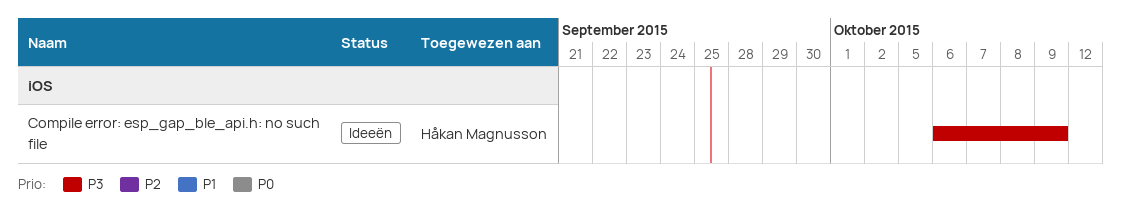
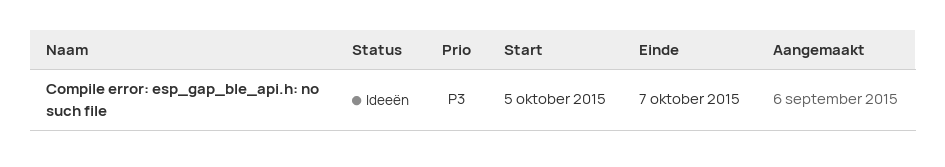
Compile error: esp_gap_ble_api.h: no such file, start: Oct 6 -> Oct 5
Compile error: esp_gap_ble_api.h: no such file, due: Oct 9 -> Oct 7

